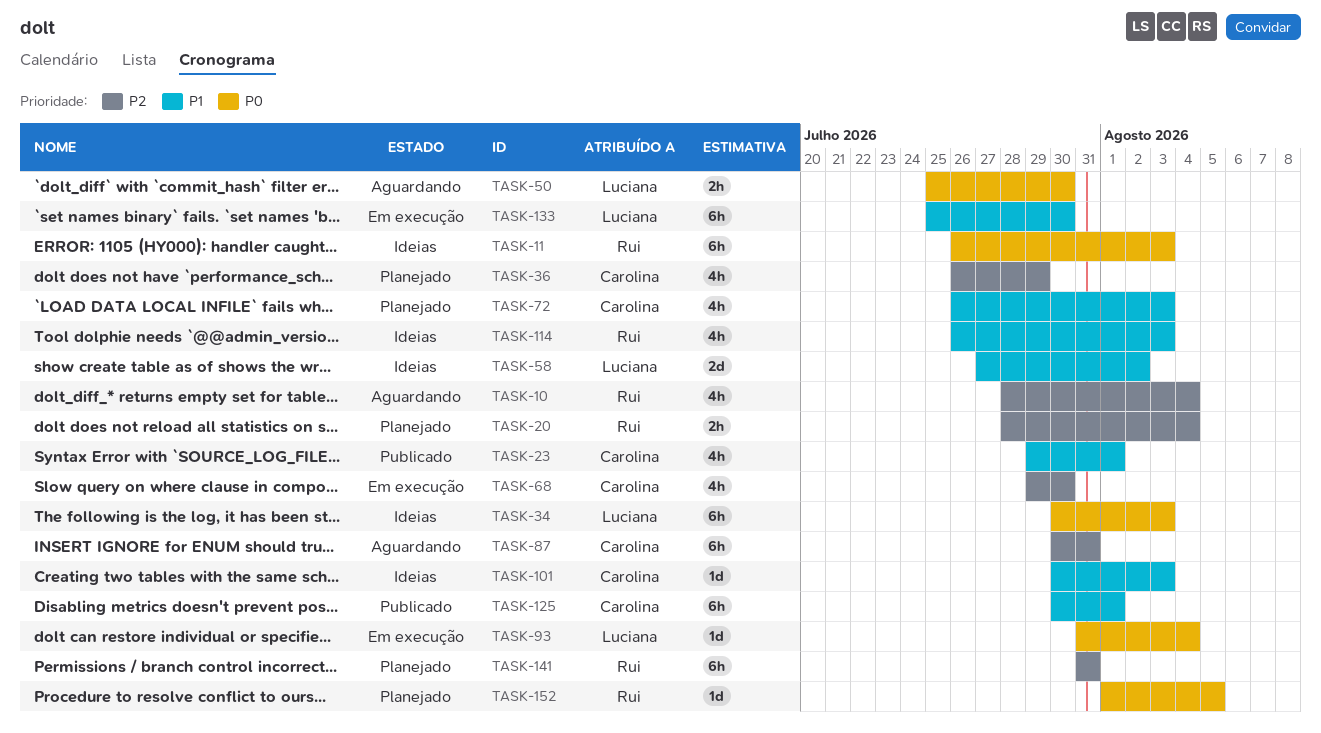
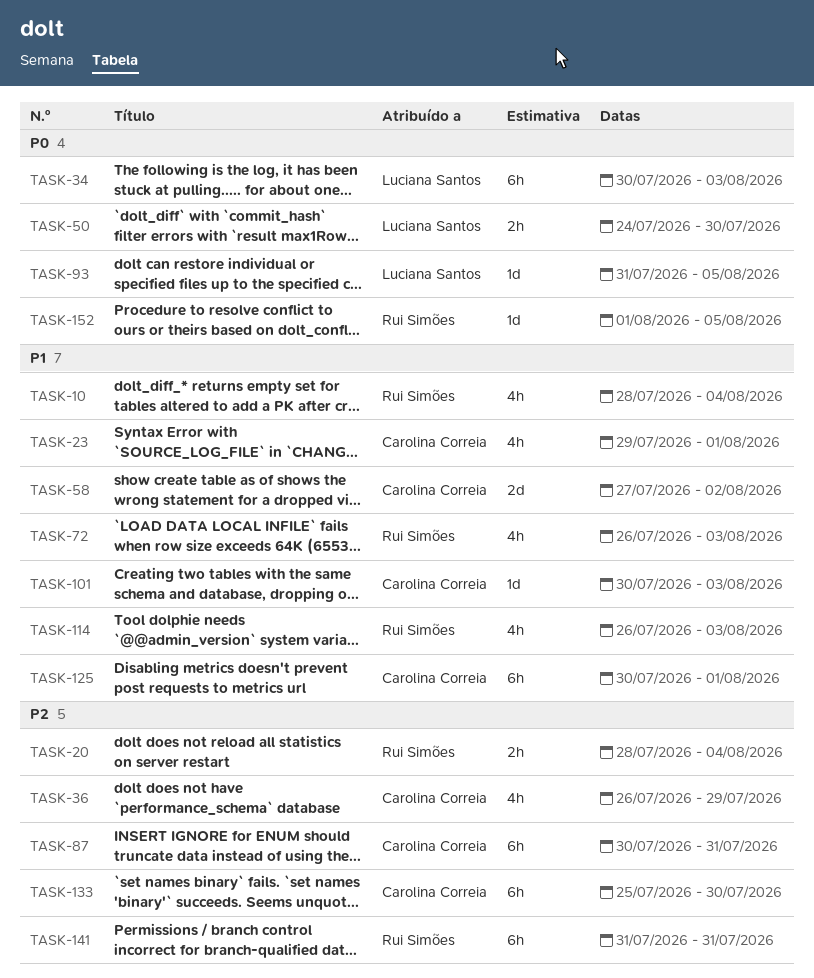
TASK-10, priority: P2 -> P1
TASK-11: present -> none
TASK-50, start: Jul 25 -> Jul 24
TASK-58, owner: Luciana Santos -> Carolina Correia
TASK-68: present -> none
TASK-72, owner: Carolina Correia -> Rui Simões
TASK-93, due: Aug 4 -> Aug 5
TASK-133, owner: Luciana Santos -> Carolina Correia
TASK-133, priority: P1 -> P2

